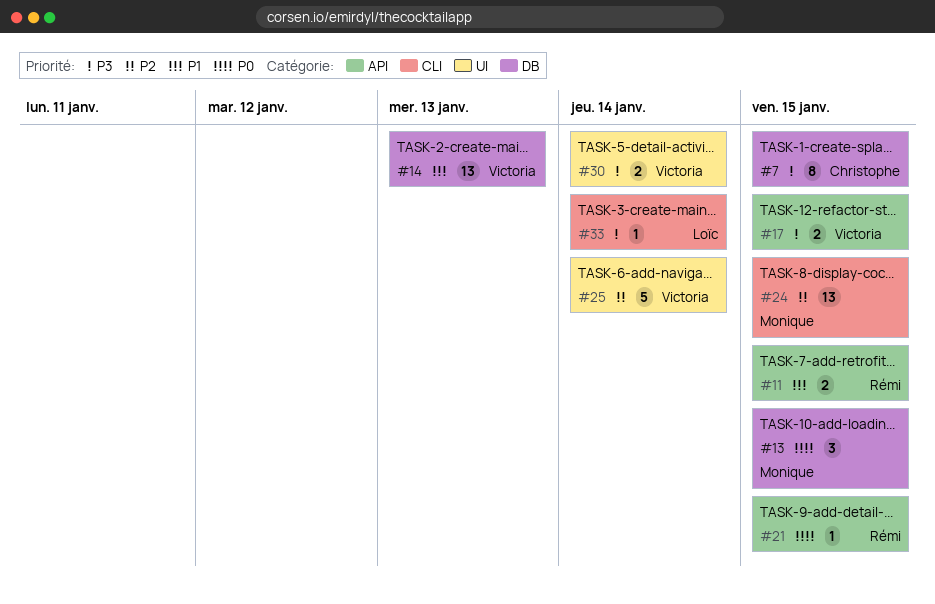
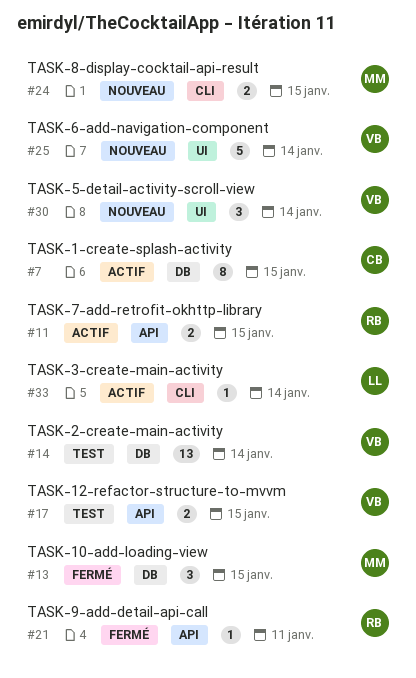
#14, due: Jan 13 -> Jan 14
#21, due: Jan 15 -> Jan 11
#24, estimate: 13 -> 2
#30, estimate: 2 -> 3

